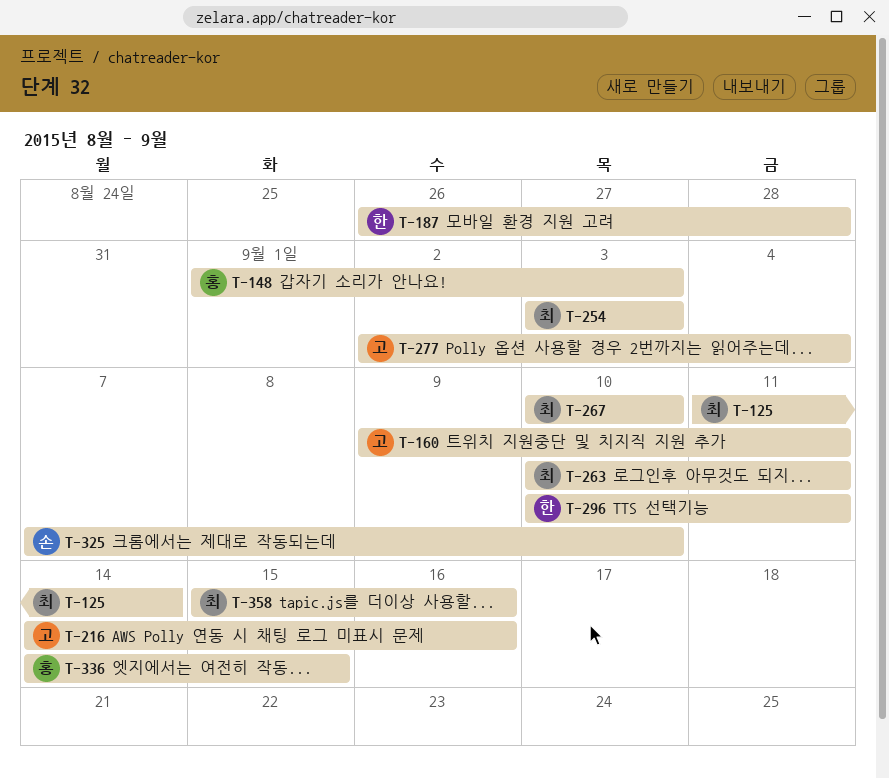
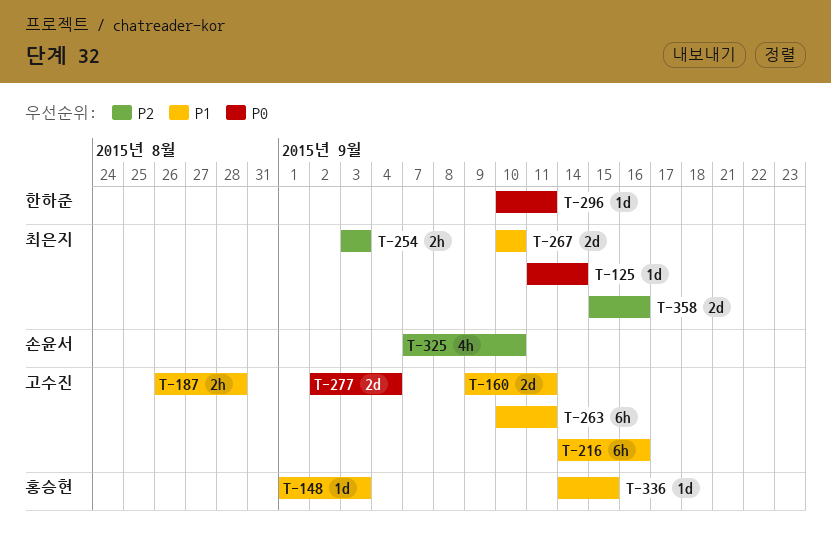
T-187, owner: 한하준 -> 고수진
T-263, owner: 최은지 -> 고수진

